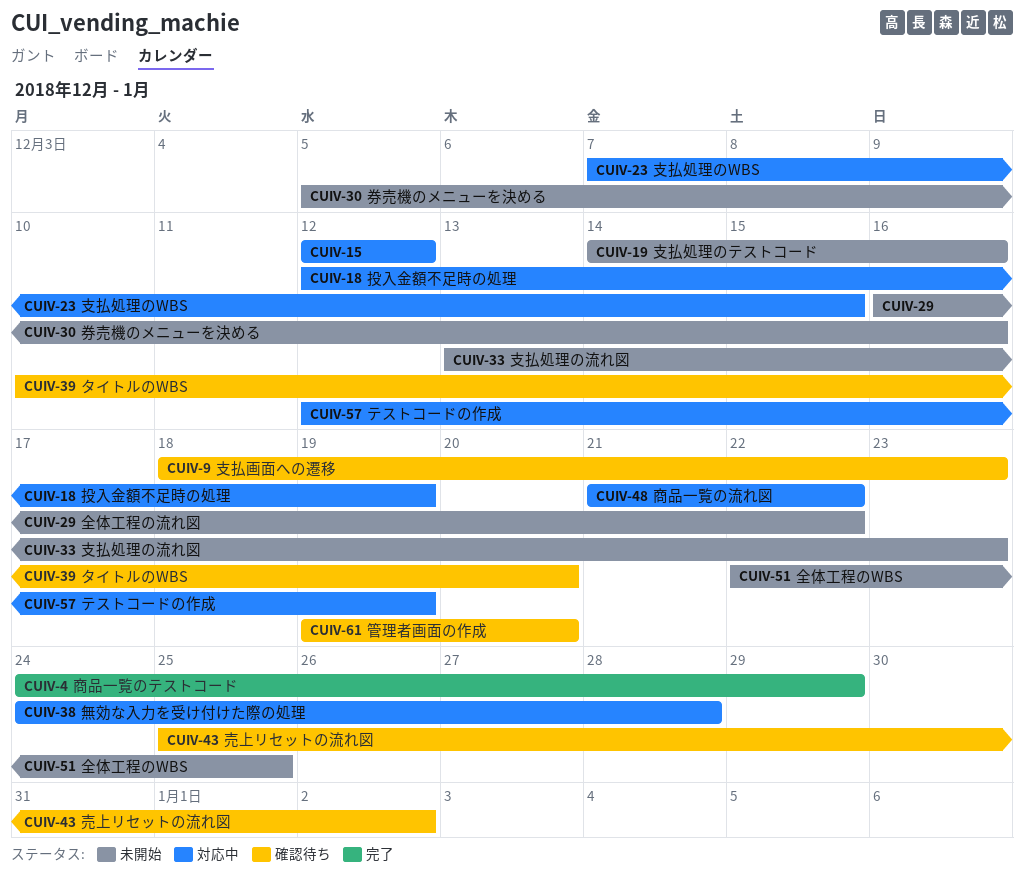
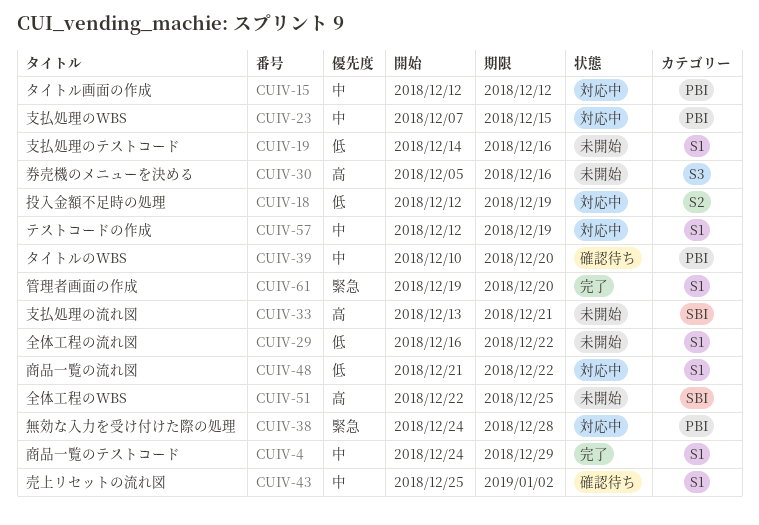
CUIV-9: present -> none
CUIV-33, due: Dec 23 -> Dec 21
CUIV-61, status: 確認待ち -> 完了

